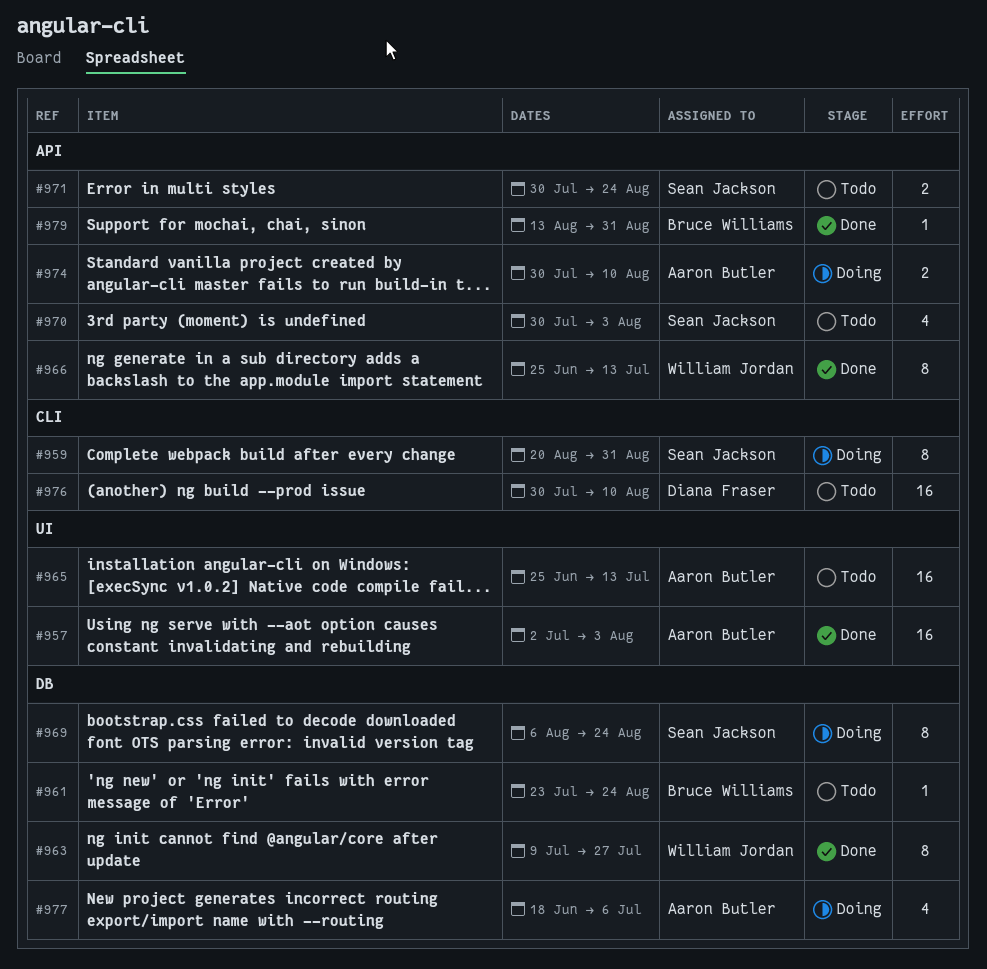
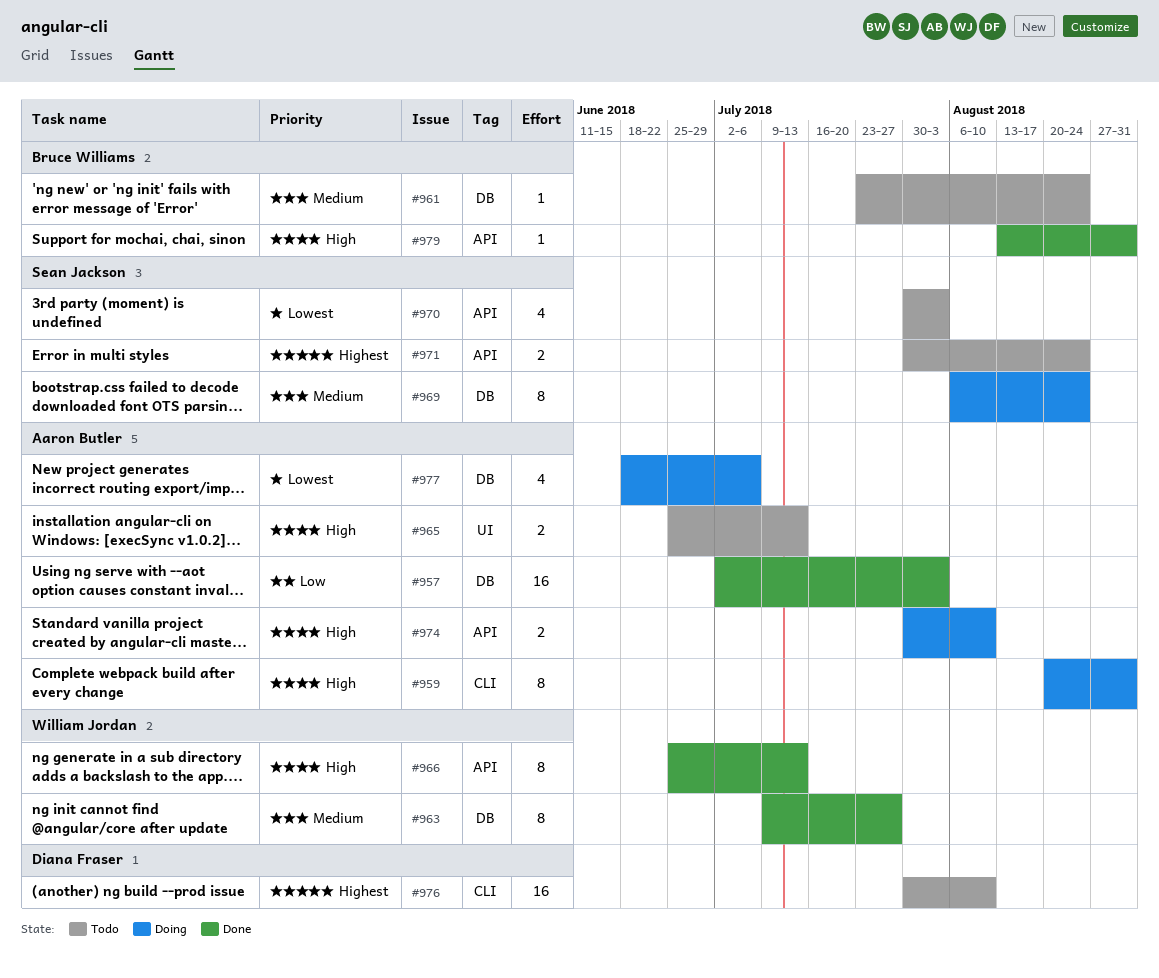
#957, label: UI -> DB
#959, owner: Sean Jackson -> Aaron Butler
#965, estimate: 16 -> 2

